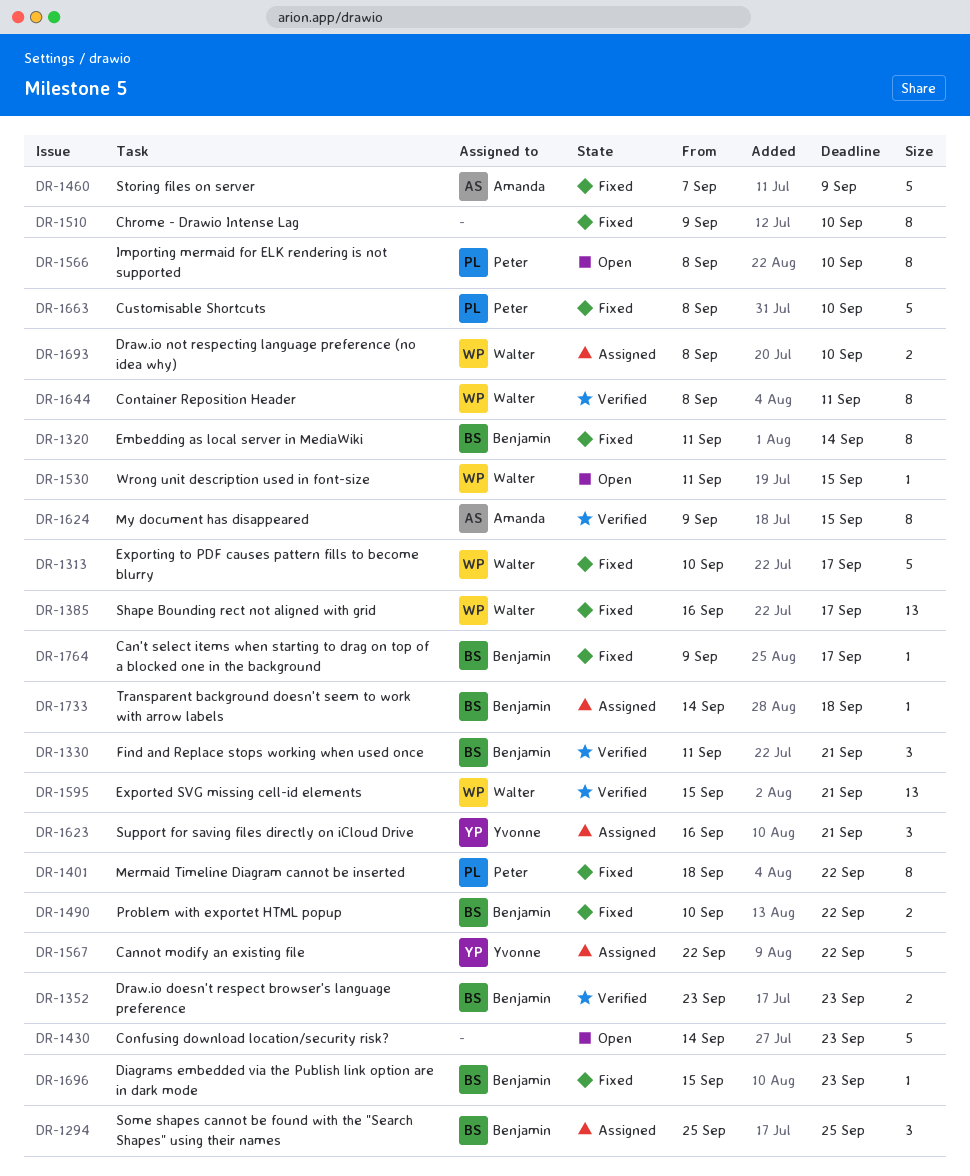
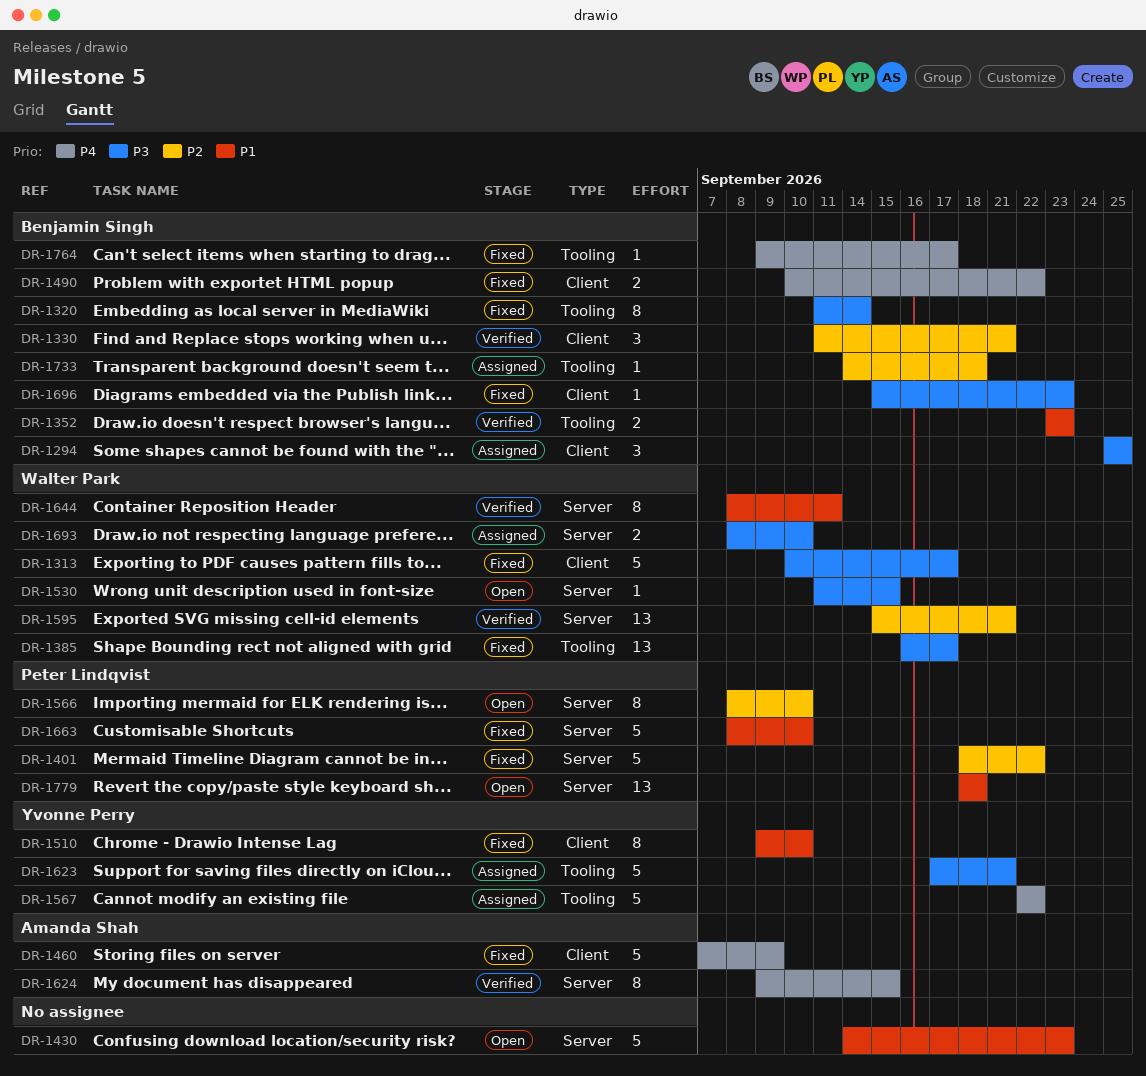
DR-1401, estimate: 8 -> 5
DR-1510, owner: none -> Yvonne Perry
DR-1623, estimate: 3 -> 5
DR-1623, start: Sep 16 -> Sep 17
DR-1779: none -> present

